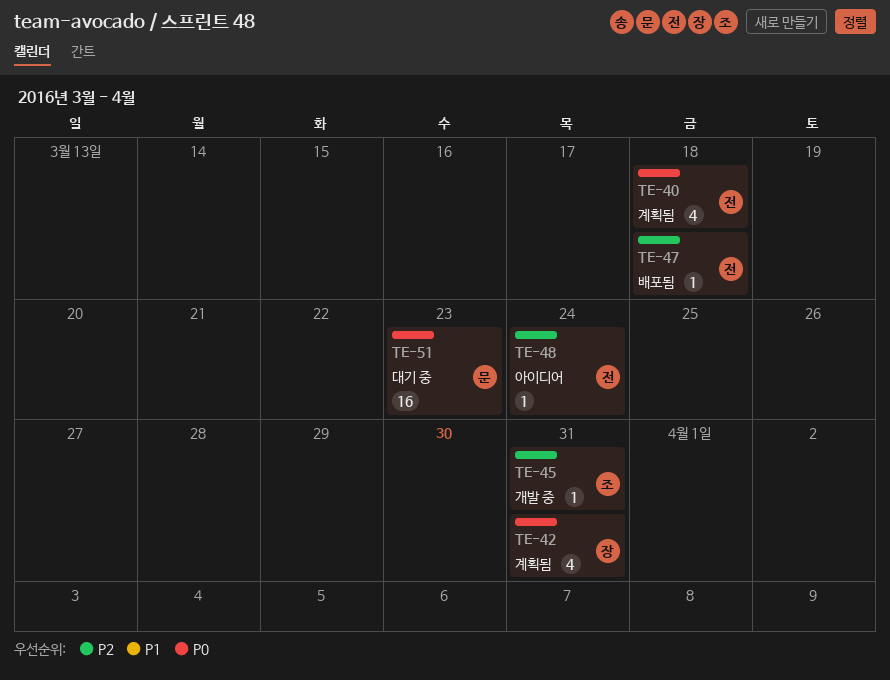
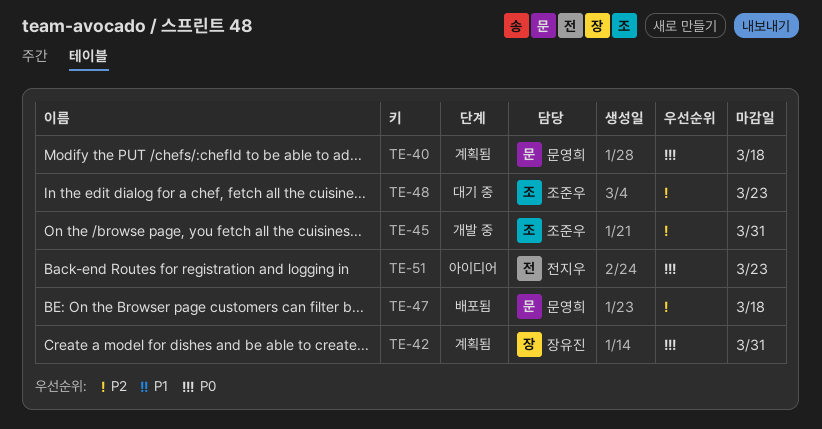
TE-40, owner: 전지우 -> 문영희
TE-47, owner: 전지우 -> 문영희
TE-48, status: 아이디어 -> 대기 중
TE-48, owner: 전지우 -> 조준우
TE-48, due: Mar 24 -> Mar 23
TE-51, status: 대기 중 -> 아이디어
TE-51, owner: 문영희 -> 전지우

